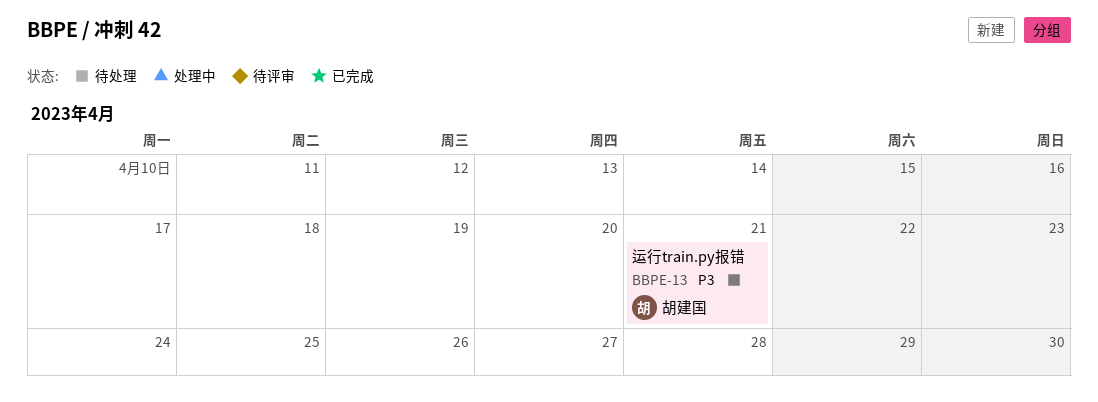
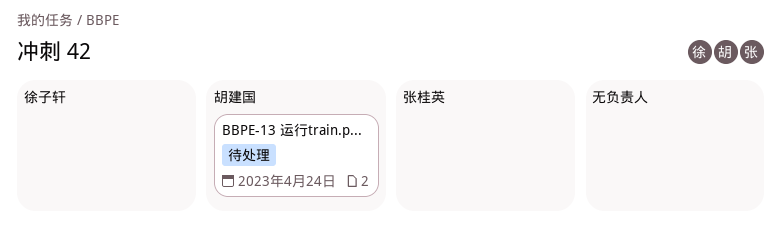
BBPE-13, due: Apr 21 -> Apr 24

